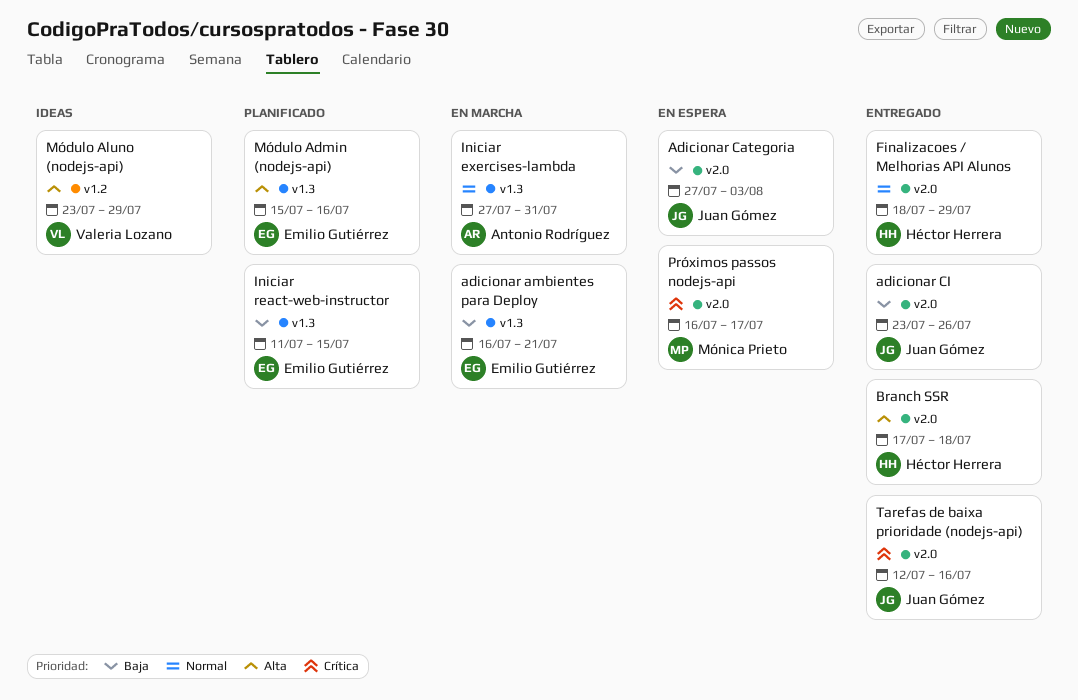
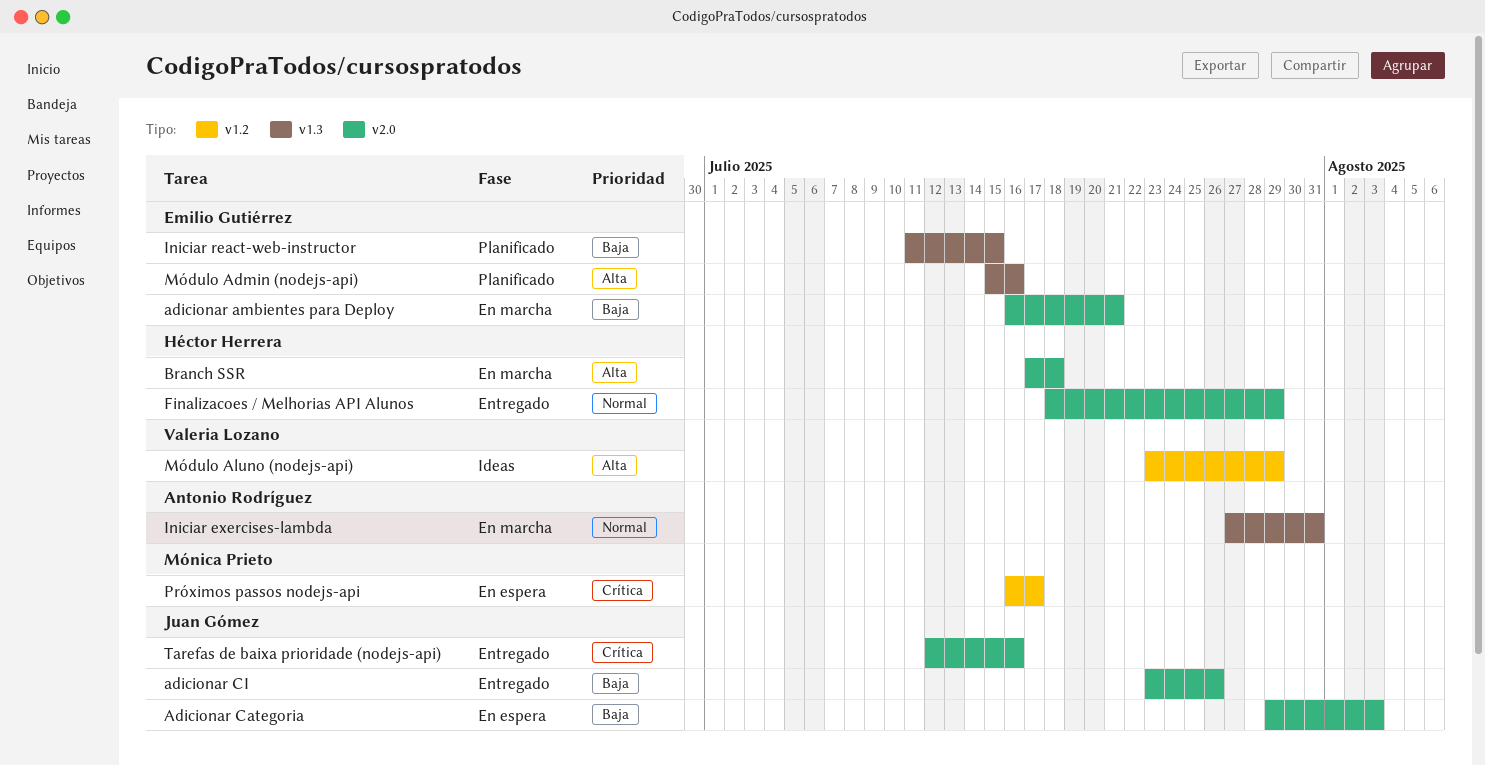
adicionar ambientes para Deploy, label: v1.3 -> v2.0
Adicionar Categoria, start: Jul 27 -> Jul 29
Branch SSR, status: Entregado -> En marcha
Próximos passos nodejs-api, label: v2.0 -> v1.2

